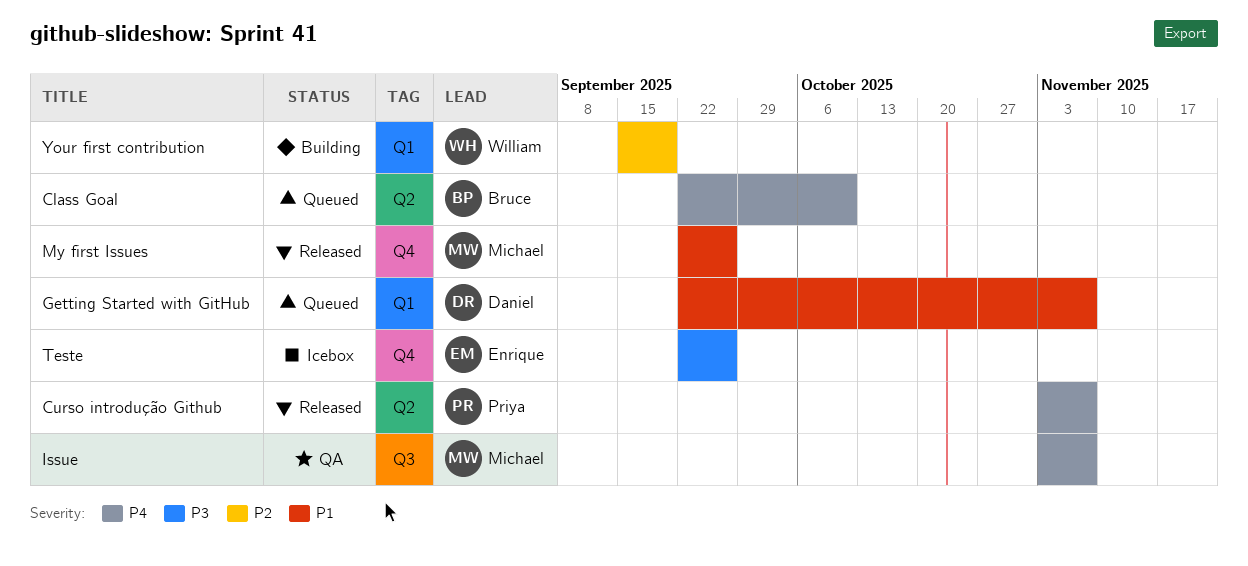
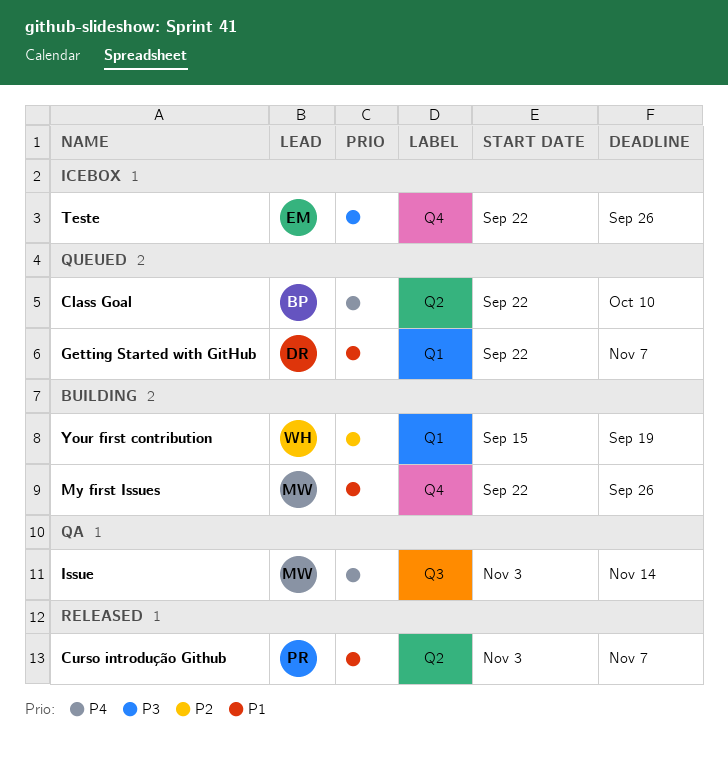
Curso introdução Github, priority: P4 -> P1
Issue, due: Nov 7 -> Nov 14
My first Issues, status: Released -> Building

